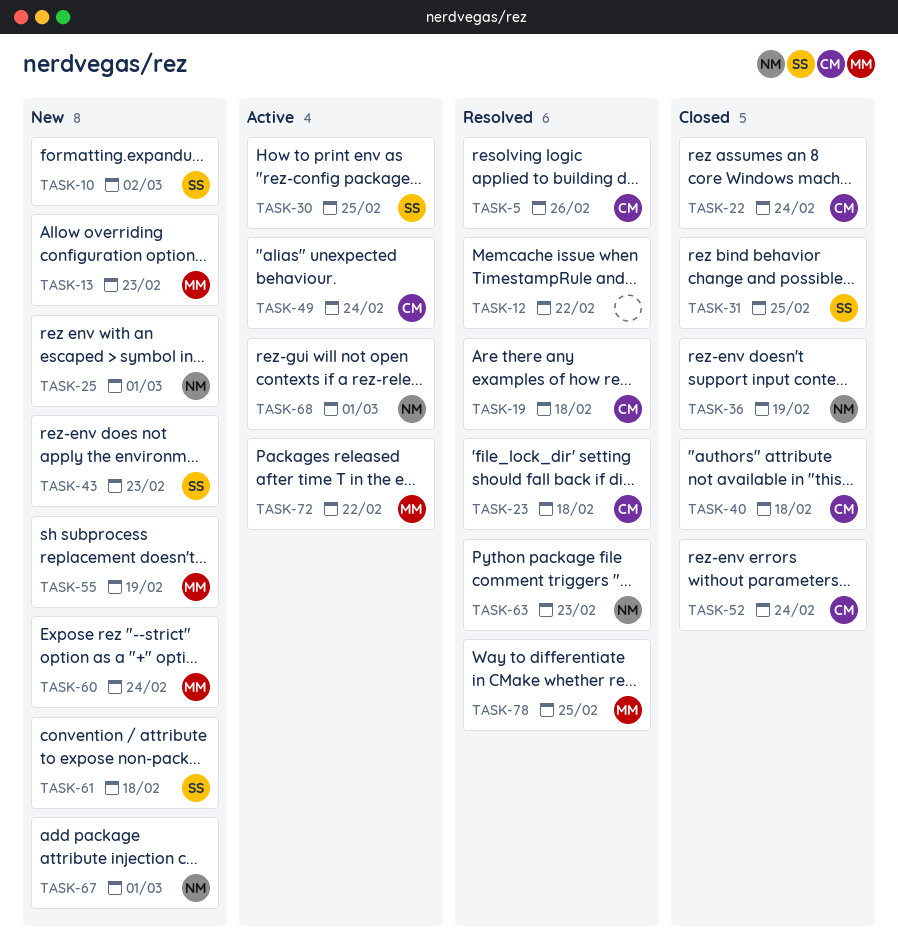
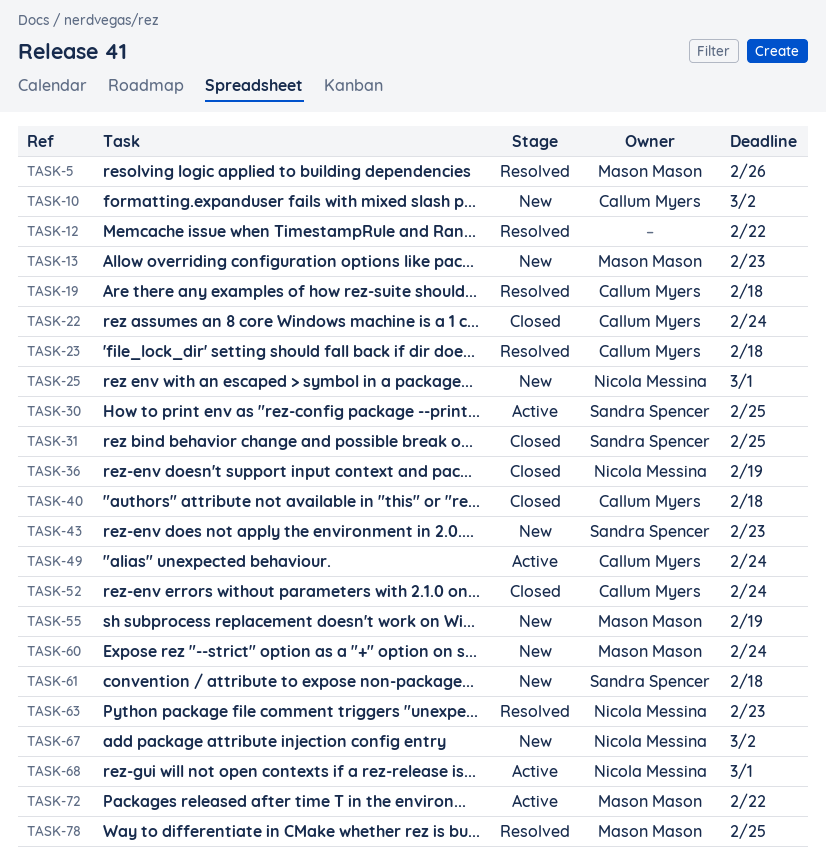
TASK-5, owner: Callum Myers -> Mason Mason
TASK-10, owner: Sandra Spencer -> Callum Myers
TASK-67, due: Mar 1 -> Mar 2

